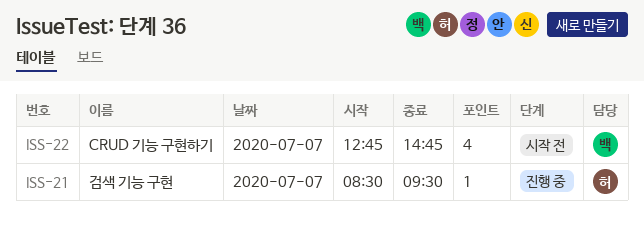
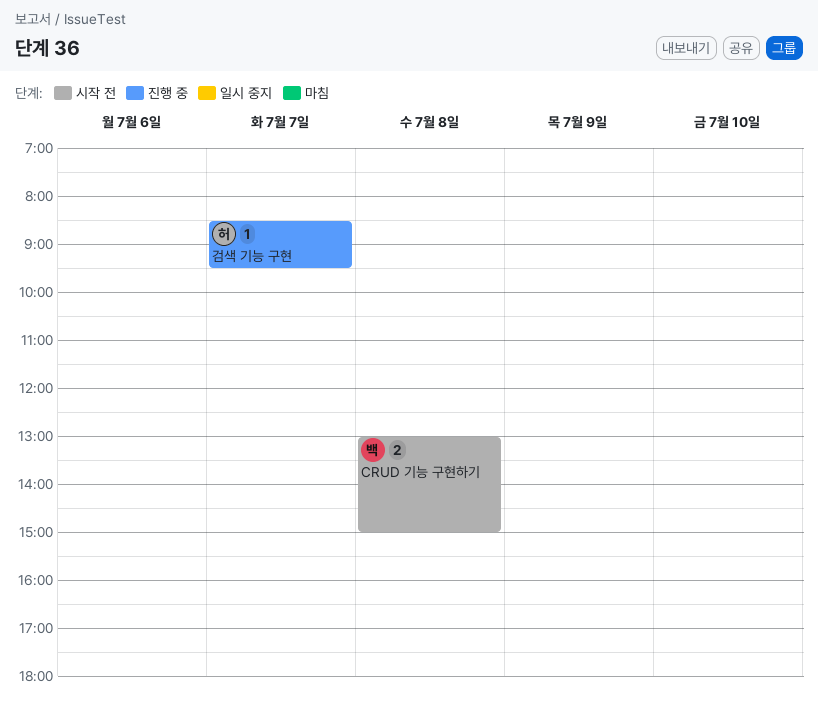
CRUD 기능 구현하기, estimate: 4 -> 2
CRUD 기능 구현하기, day: Jul 7 -> Jul 8
CRUD 기능 구현하기, begins: 12:45 -> 13:00
CRUD 기능 구현하기, ends: 14:45 -> 15:00

